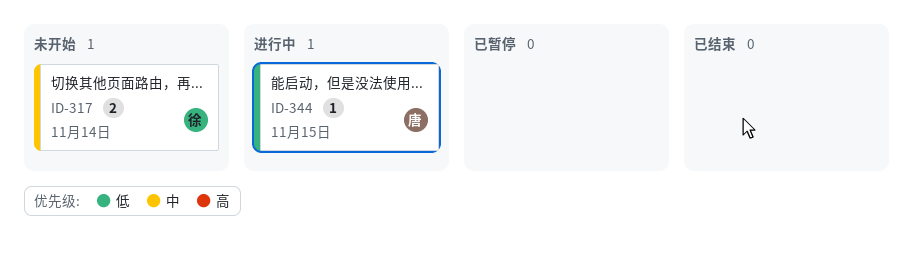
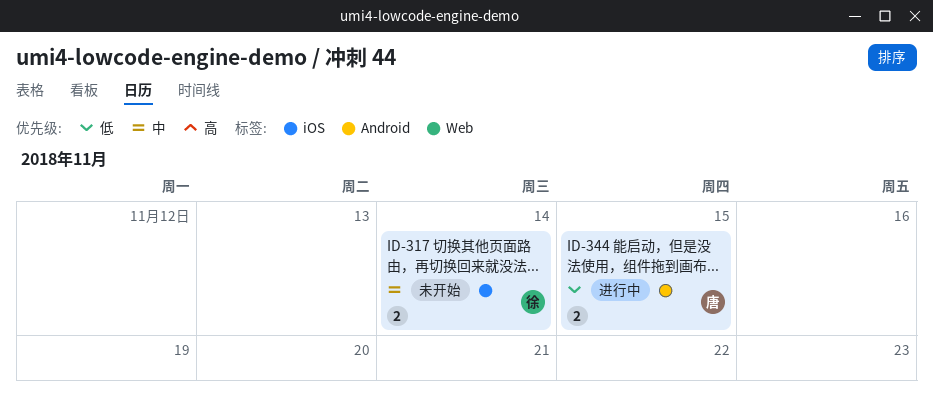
ID-344, estimate: 1 -> 2

